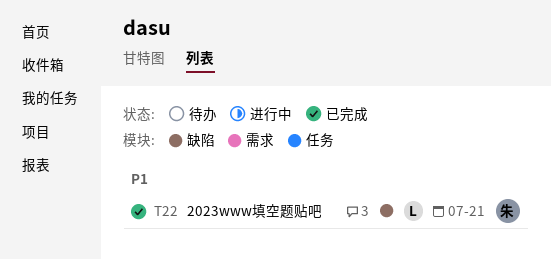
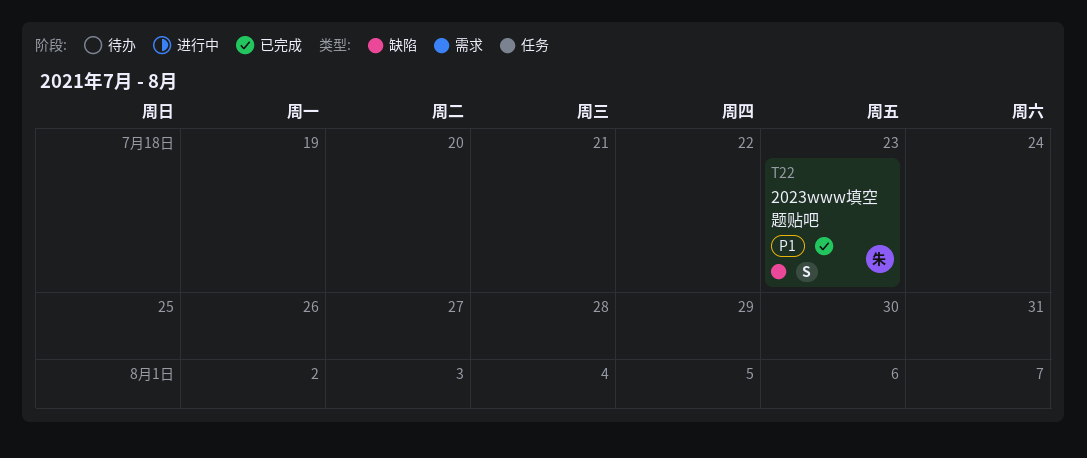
T22, estimate: L -> S
T22, due: Jul 21 -> Jul 23

